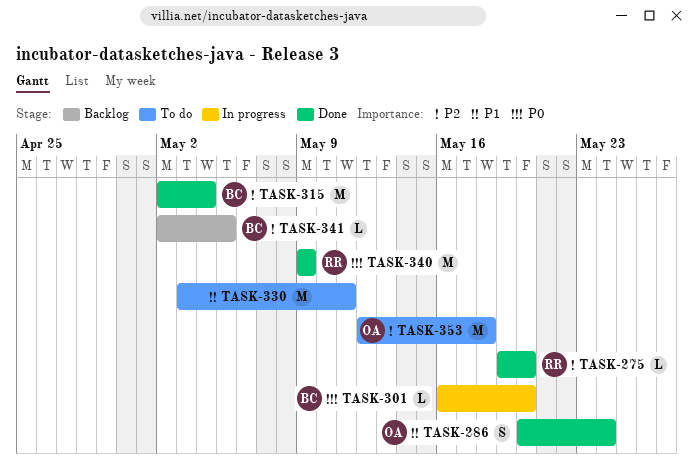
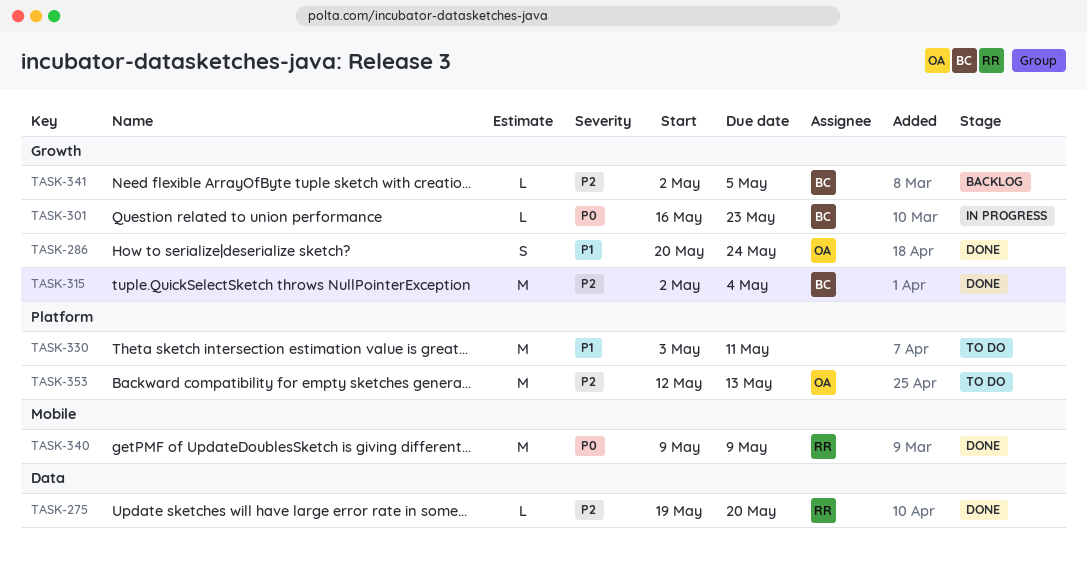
TASK-301, due: May 20 -> May 23
TASK-353, due: May 18 -> May 13

